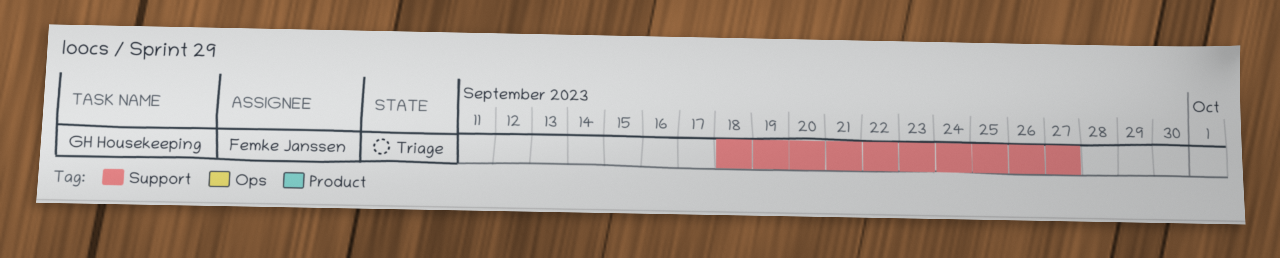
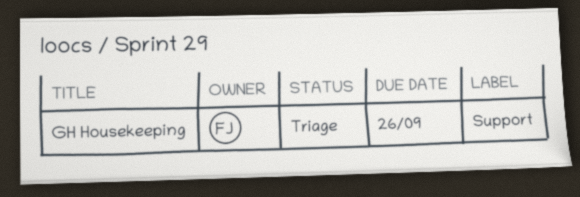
GH Housekeeping, due: Sep 27 -> Sep 26

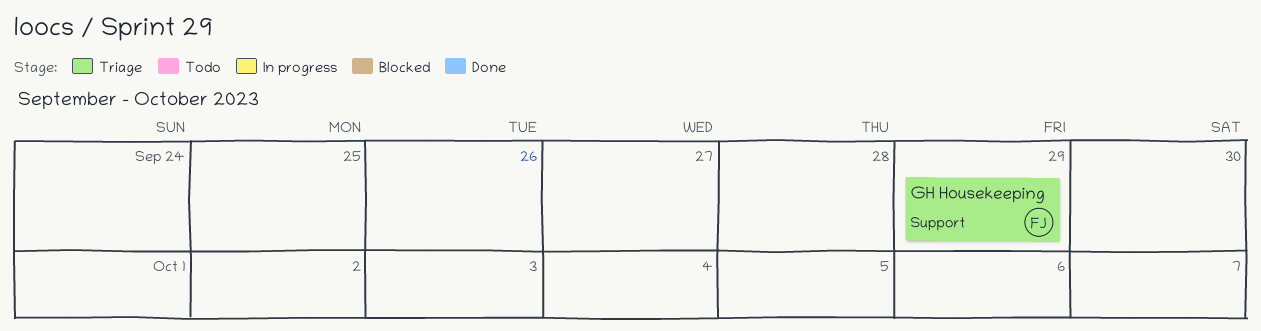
GH Housekeeping, due: Sep 26 -> Sep 29

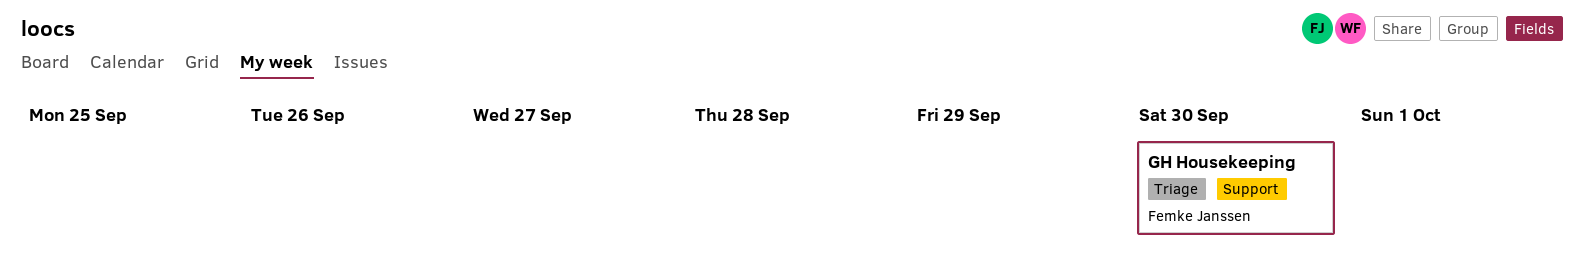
GH Housekeeping, due: Sep 29 -> Sep 30

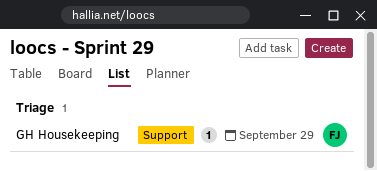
GH Housekeeping, due: Sep 30 -> Sep 29

